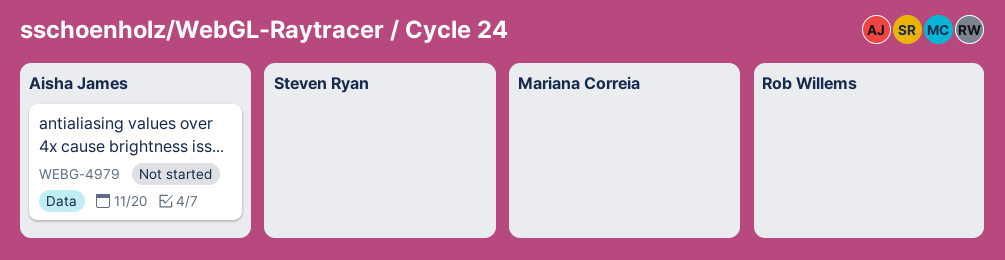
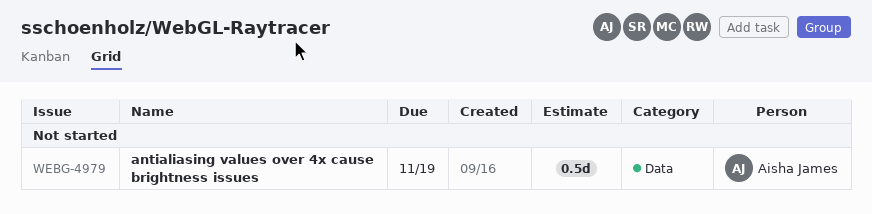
WEBG-4979, due: Nov 20 -> Nov 19

